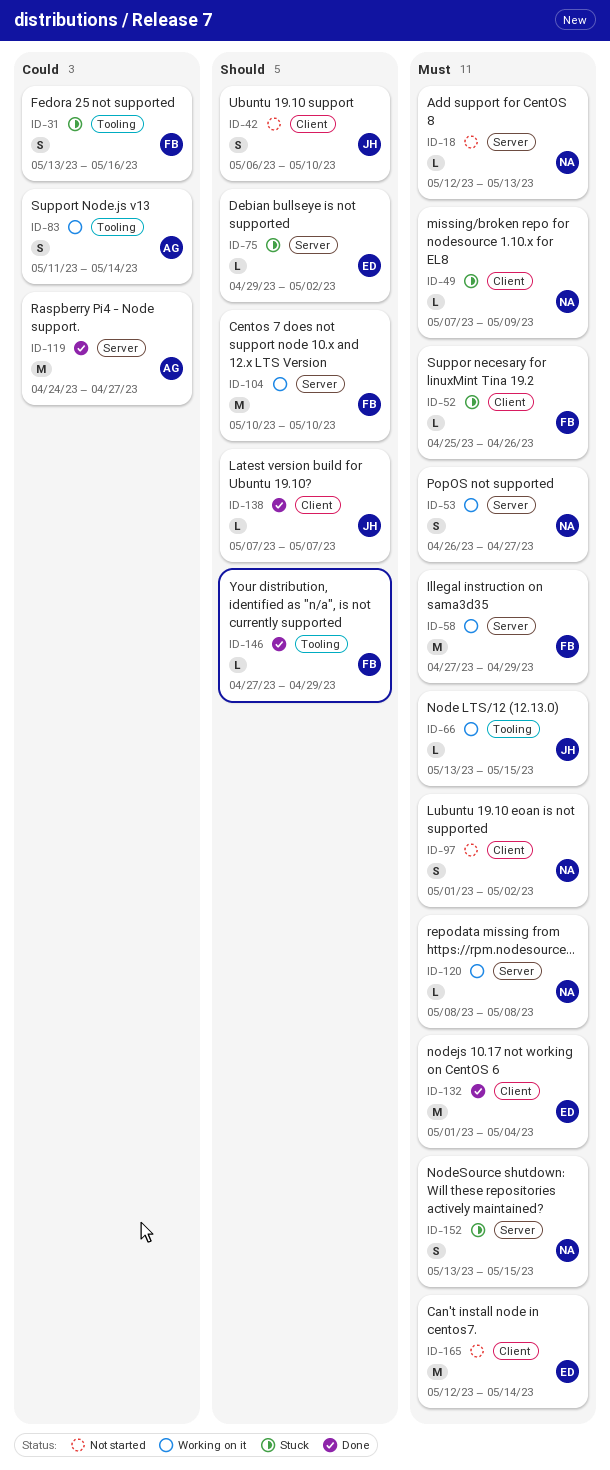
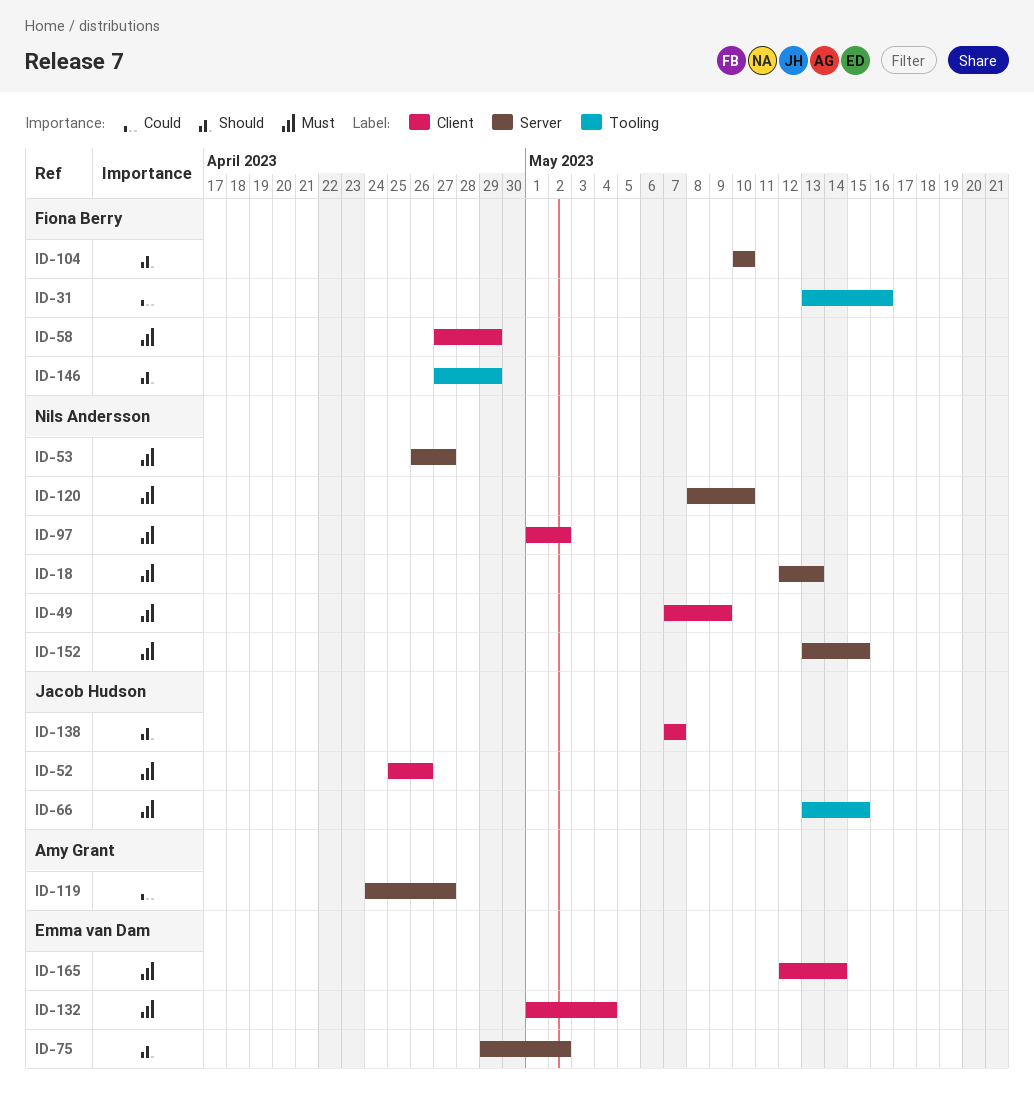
ID-42: present -> none
ID-52, owner: Fiona Berry -> Jacob Hudson
ID-58, label: Server -> Client
ID-83: present -> none
ID-120, due: May 8 -> May 10

